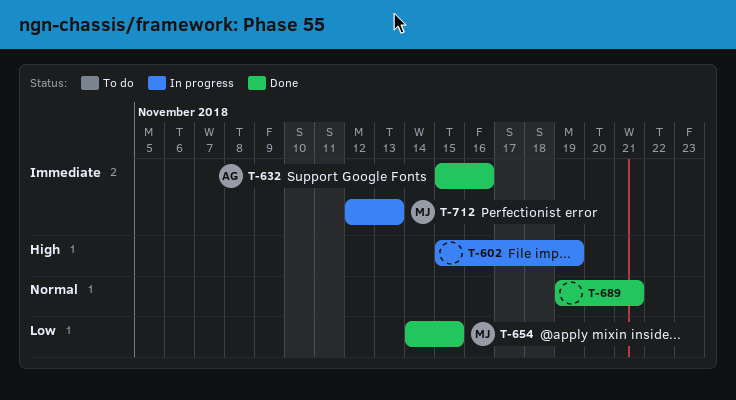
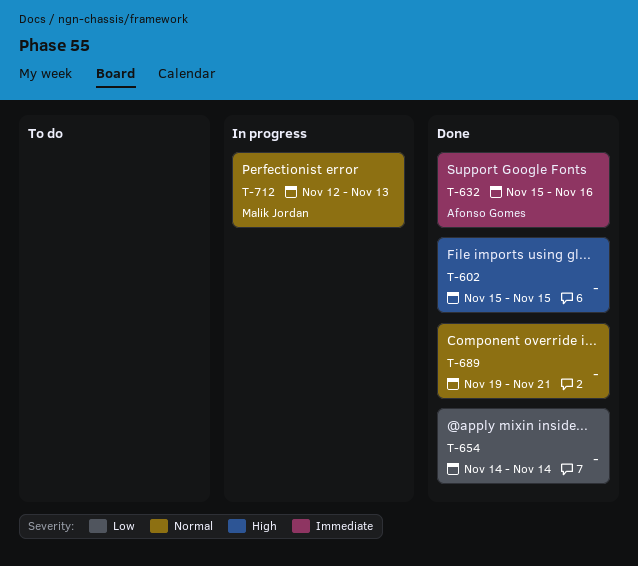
T-602, status: In progress -> Done
T-602, due: Nov 19 -> Nov 15
T-654, owner: Malik Jordan -> none
T-654, due: Nov 15 -> Nov 14
T-712, priority: Immediate -> Normal

